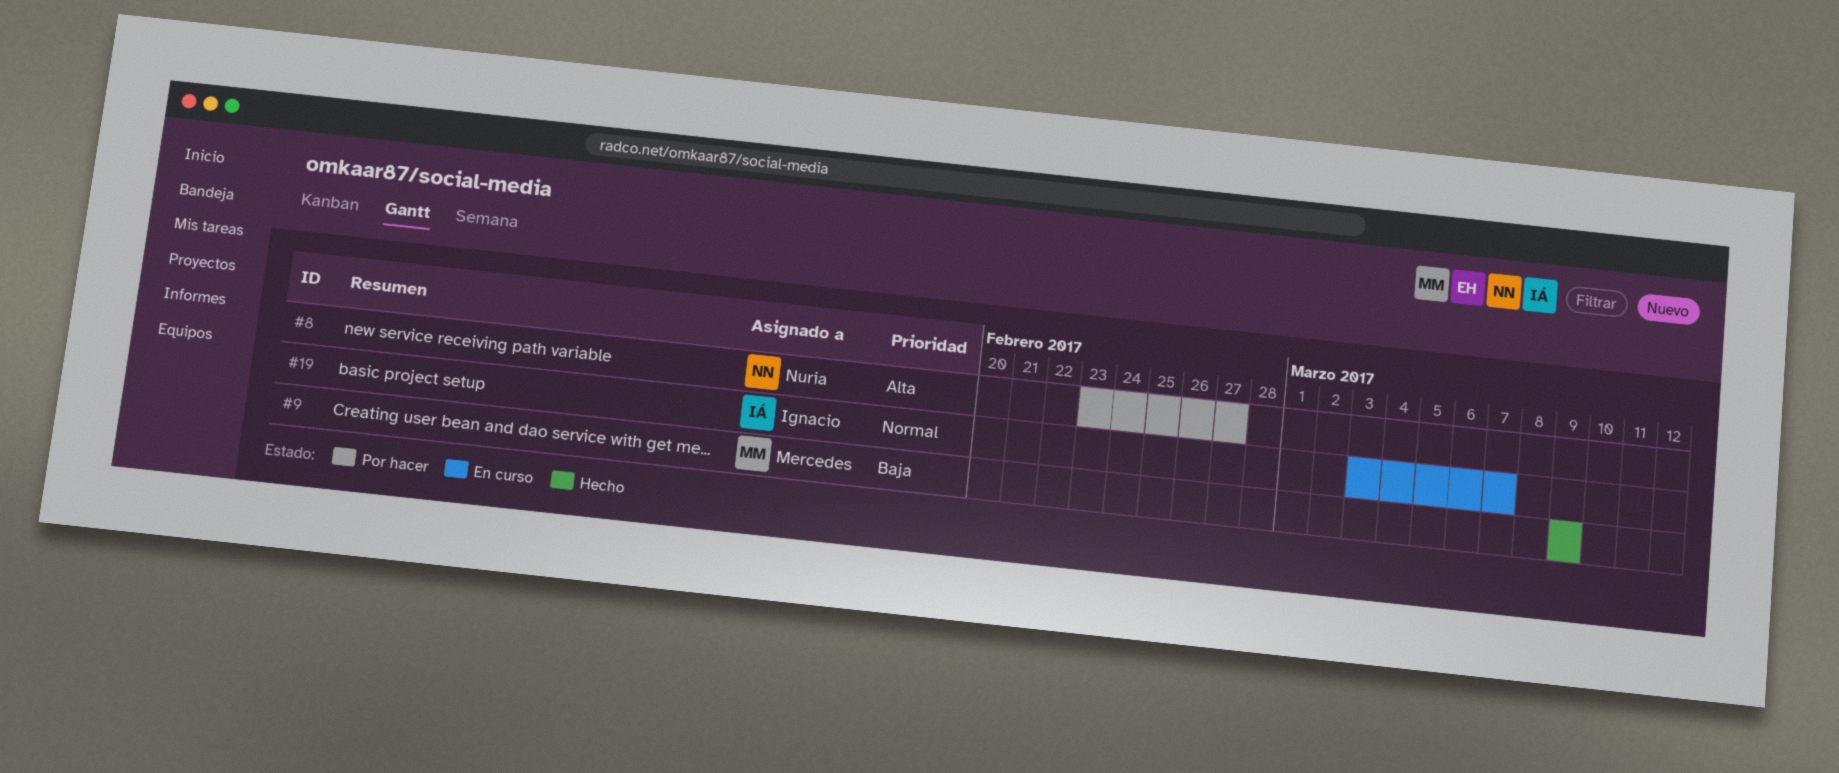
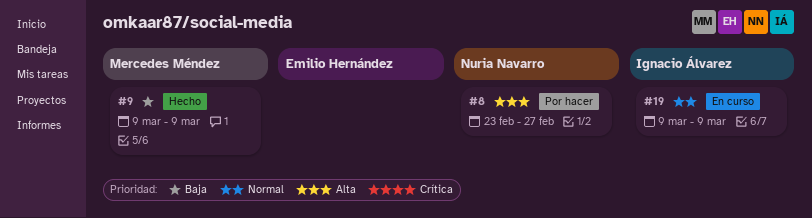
#19, start: Mar 3 -> Mar 9
#19, due: Mar 7 -> Mar 9

